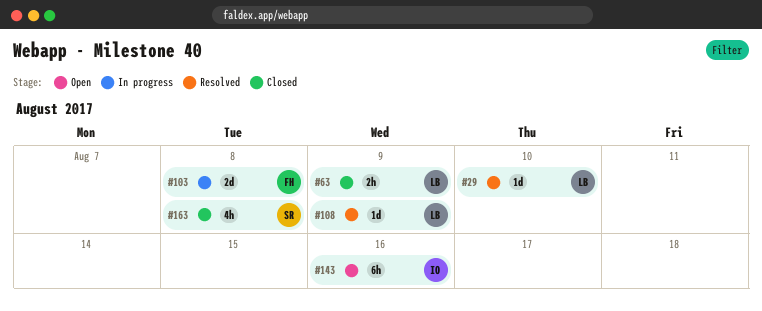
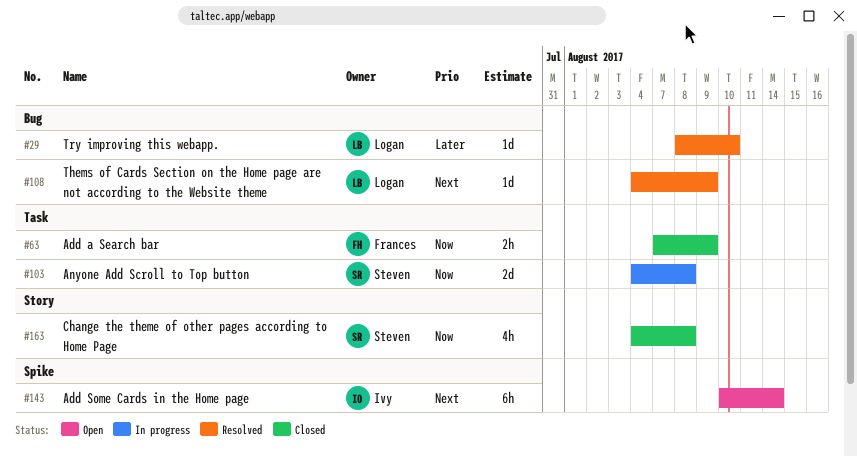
#63, owner: Logan -> Frances
#103, owner: Frances -> Steven
#143, due: Aug 16 -> Aug 14

